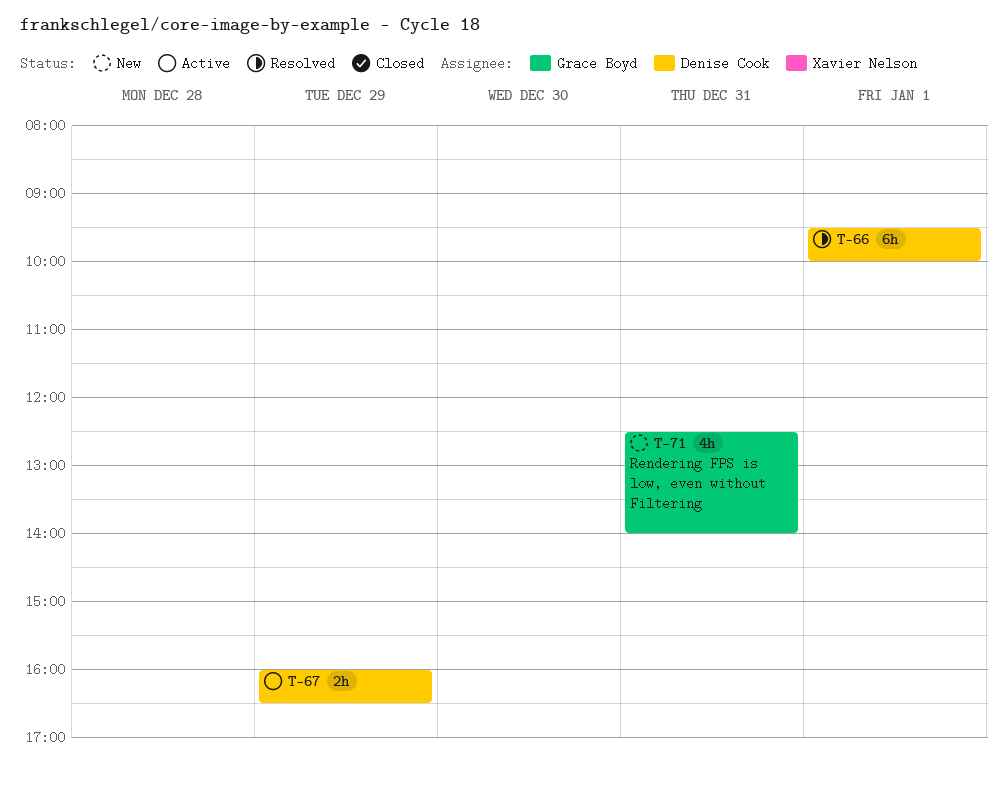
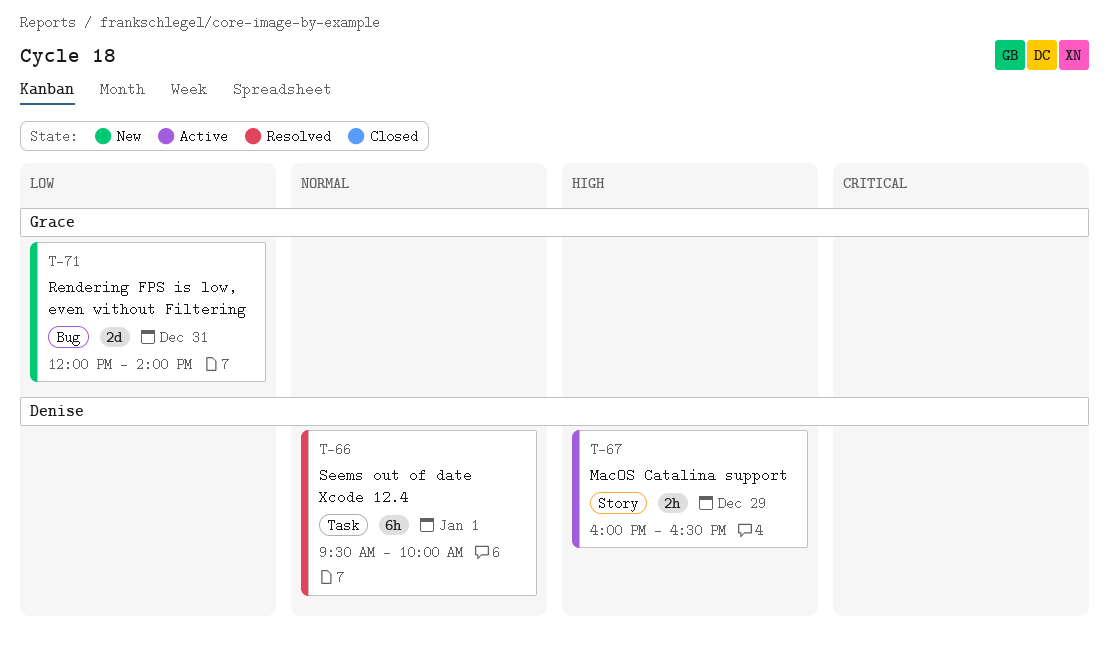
T-71, estimate: 4h -> 2d
T-71, begins: 12:30 -> 12:00

